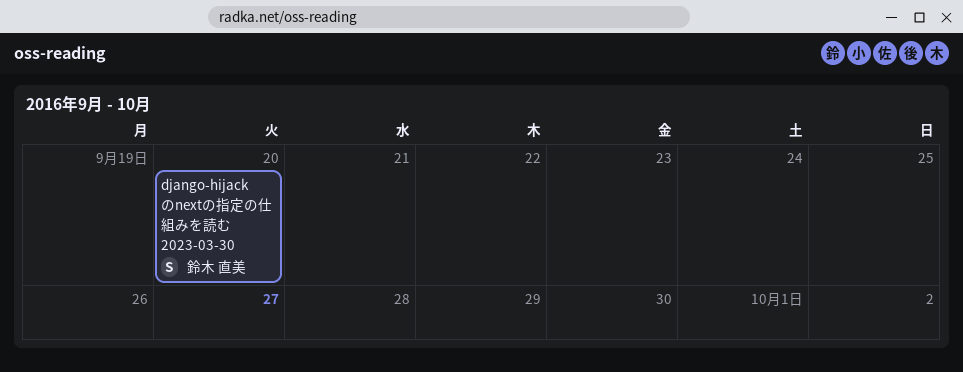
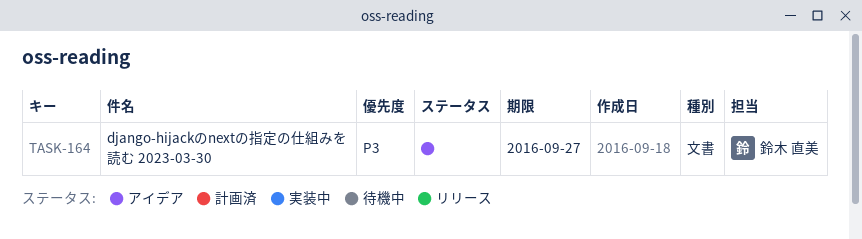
django-hijackのnextの指定の仕組みを読む 2023-03-30, due: Sep 20 -> Sep 27

